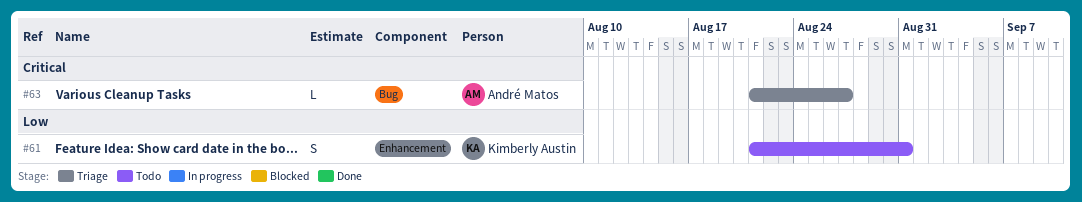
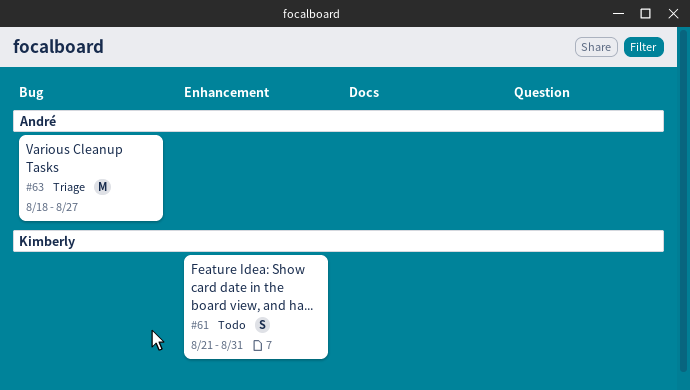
#63, estimate: L -> M
#63, start: Aug 21 -> Aug 18

